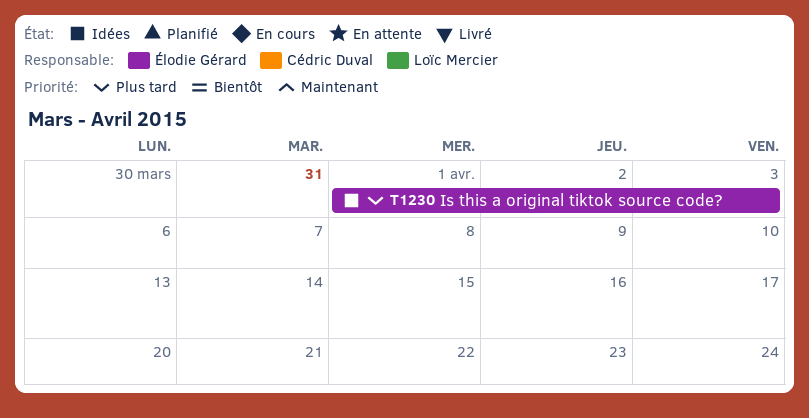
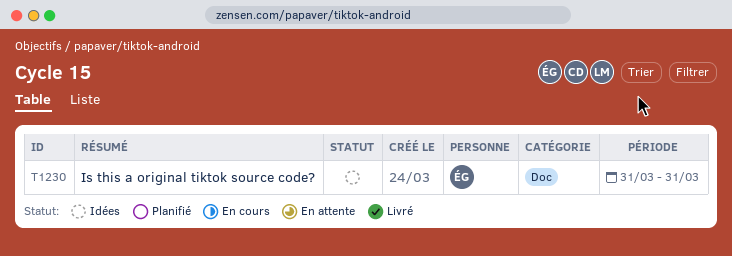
T1230, start: Apr 1 -> Mar 31
T1230, due: Apr 3 -> Mar 31

